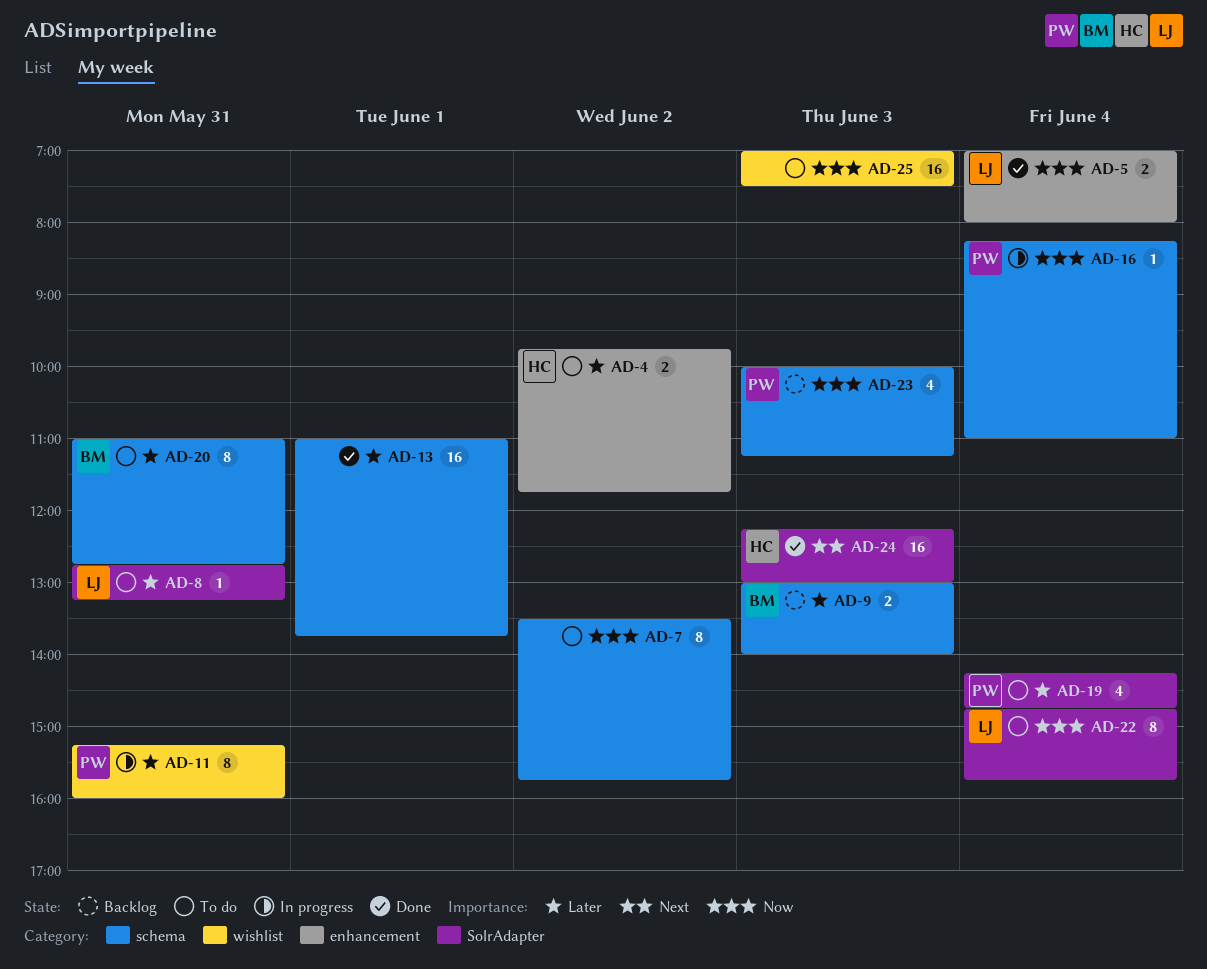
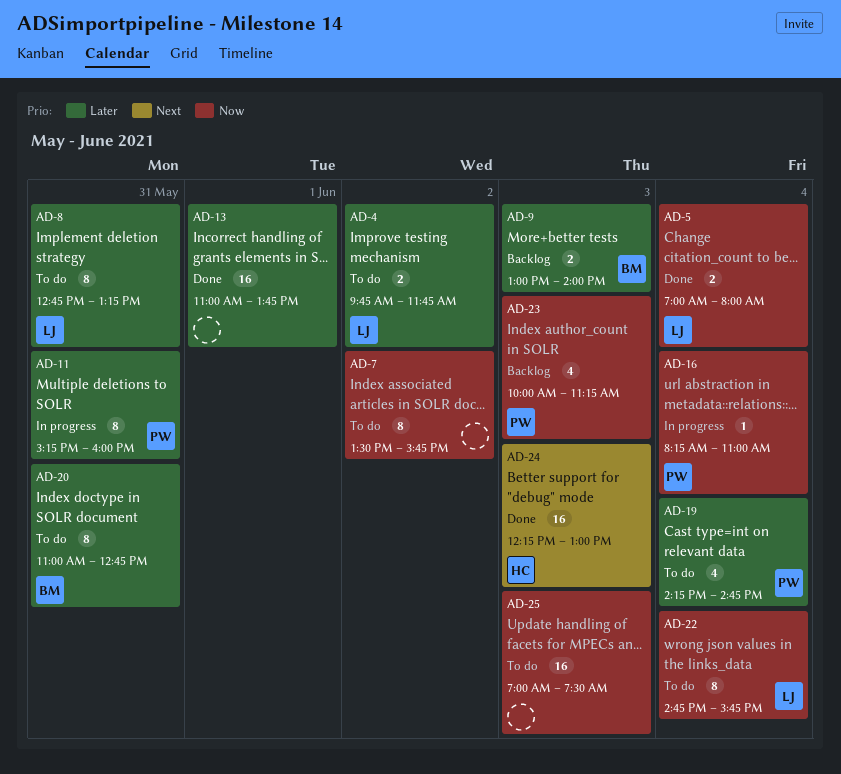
AD-4, owner: HC -> LJ
AD-8, estimate: 1 -> 8

